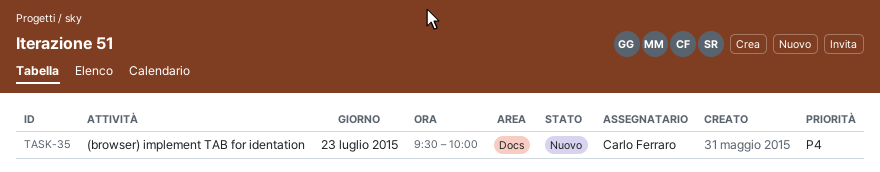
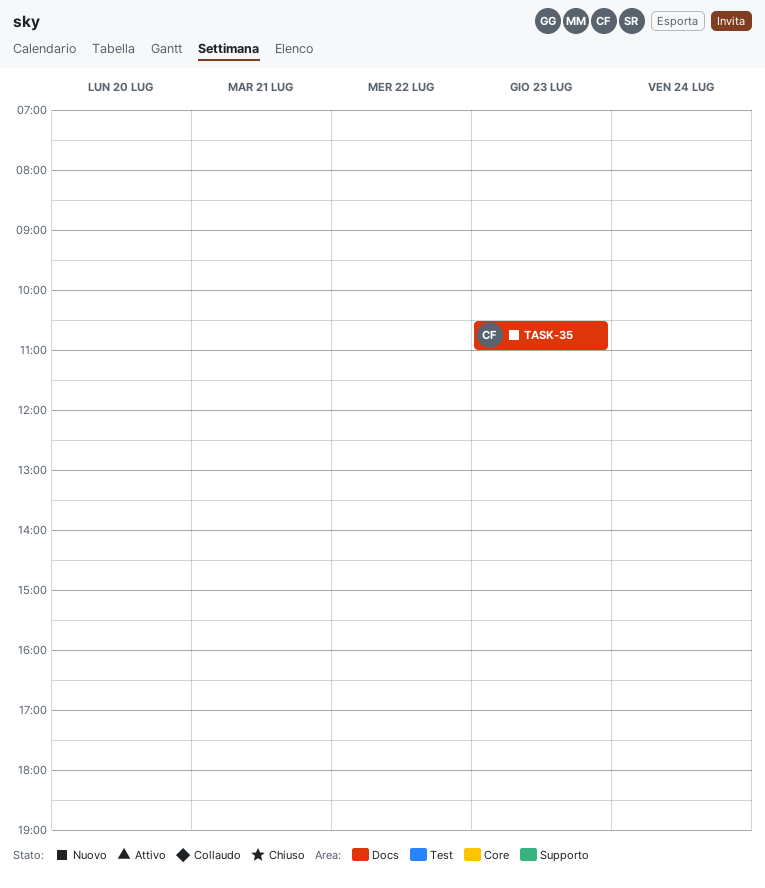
TASK-35, begins: 09:30 -> 10:30
TASK-35, ends: 10:00 -> 11:00

